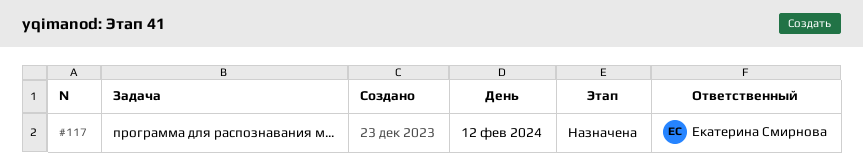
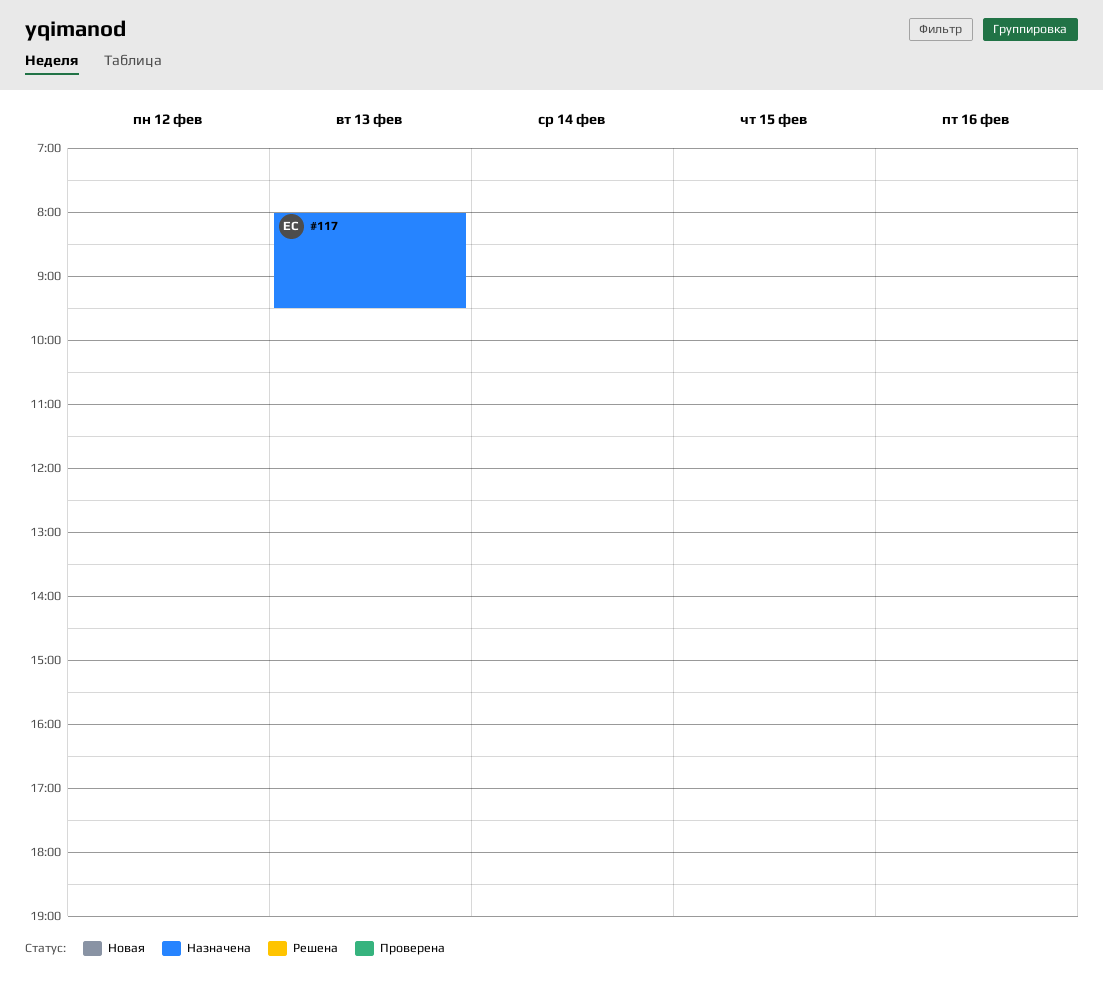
#117, day: Feb 12 -> Feb 13

